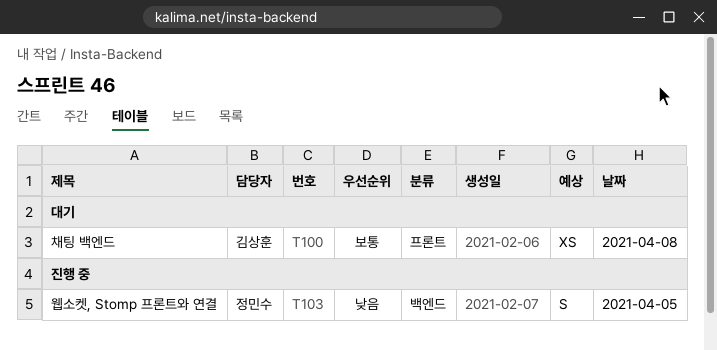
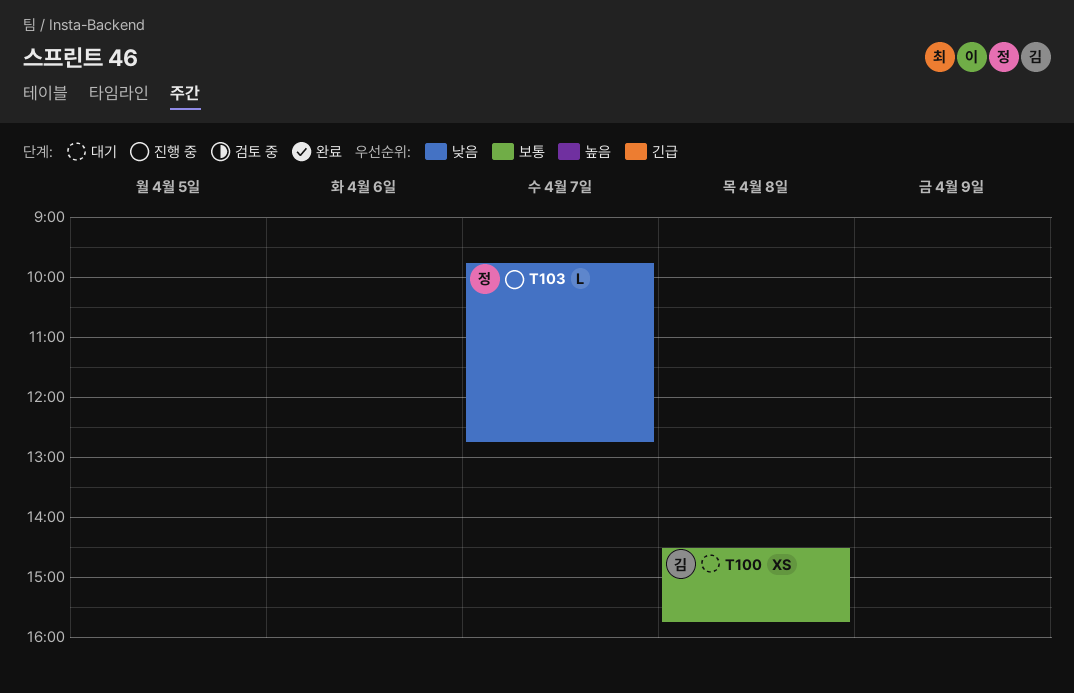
T103, estimate: S -> L
T103, day: Apr 5 -> Apr 7

